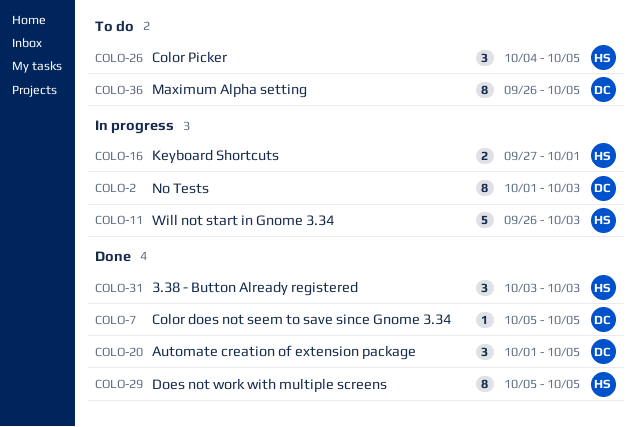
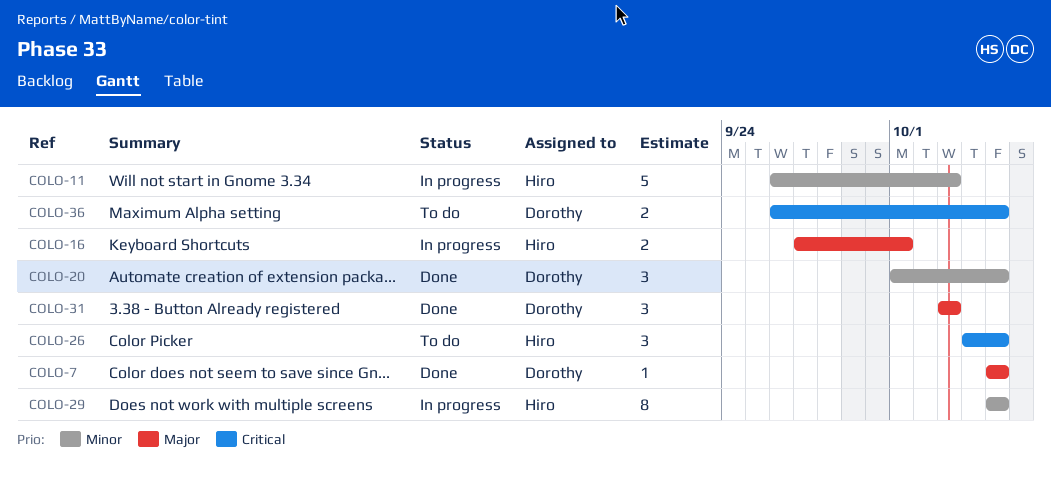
COLO-2: present -> none
COLO-29, status: Done -> In progress
COLO-31, owner: Hiro -> Dorothy
COLO-36, estimate: 8 -> 2

